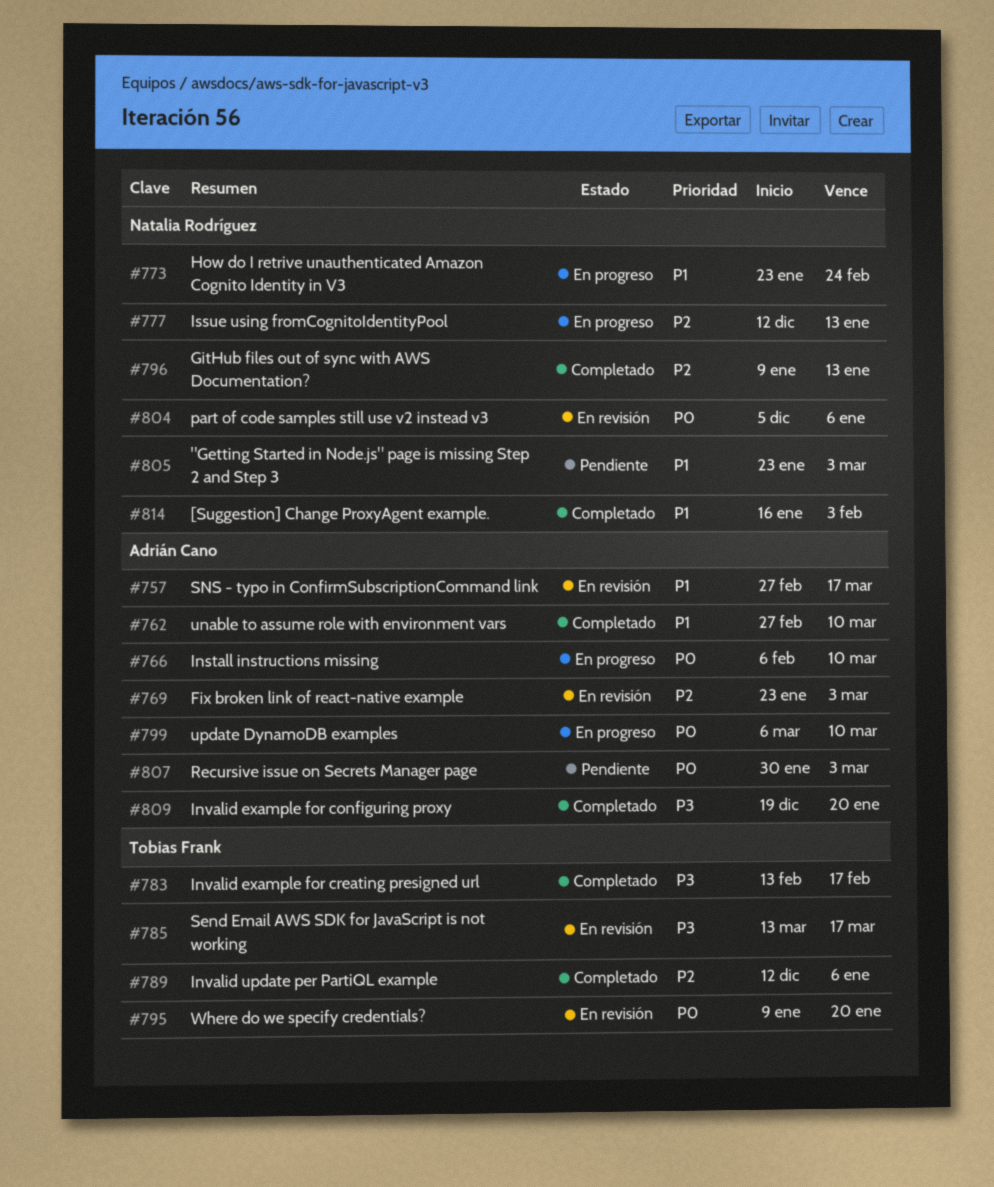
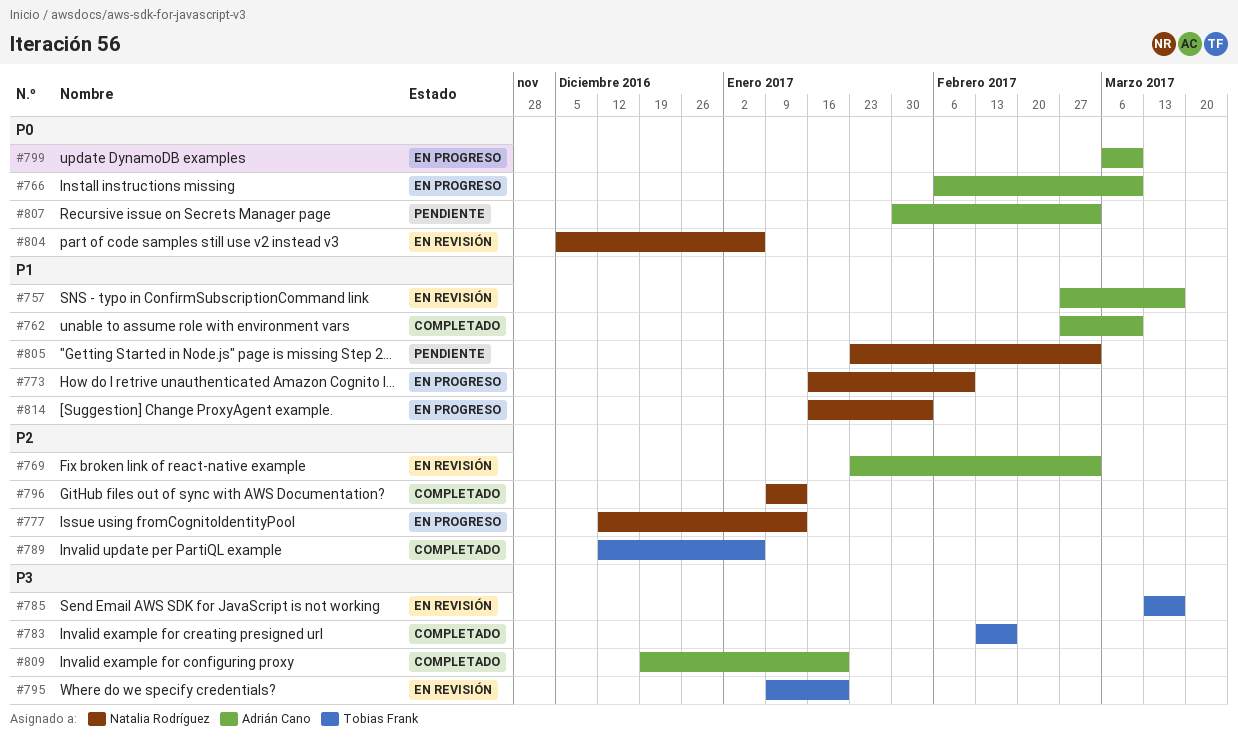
#773, start: Jan 23 -> Jan 16
#773, due: Feb 24 -> Feb 10
#795, priority: P0 -> P3
#814, status: Completado -> En progreso

